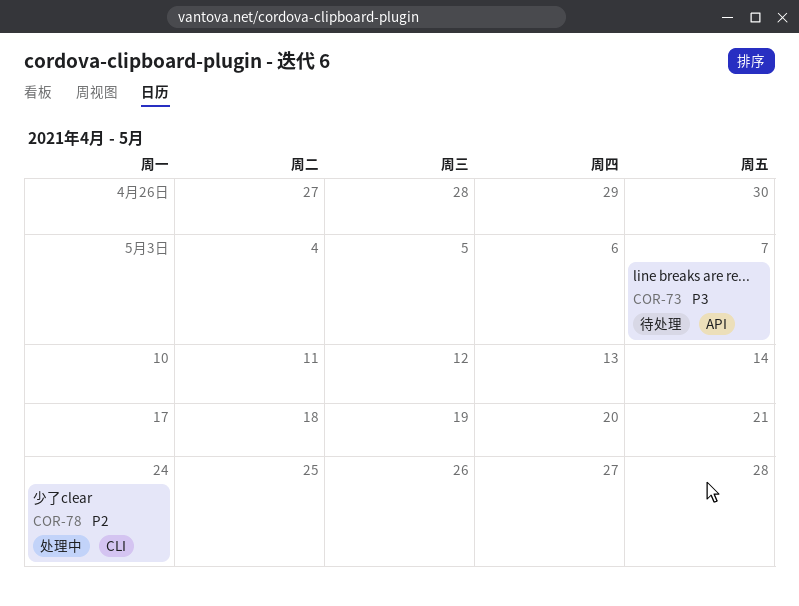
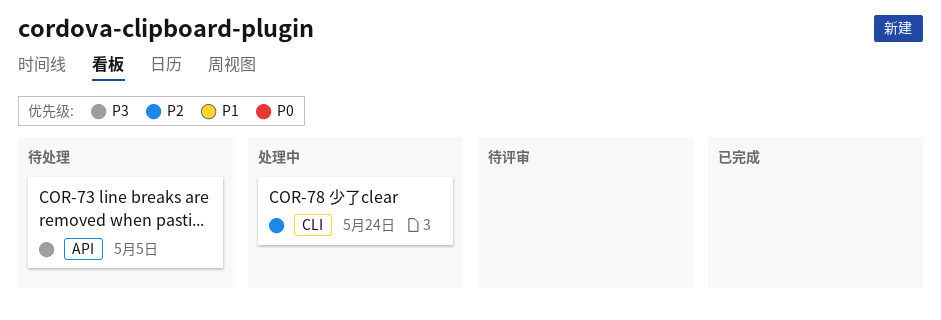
COR-73, due: May 7 -> May 5

